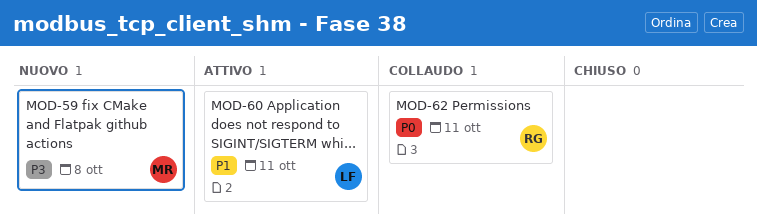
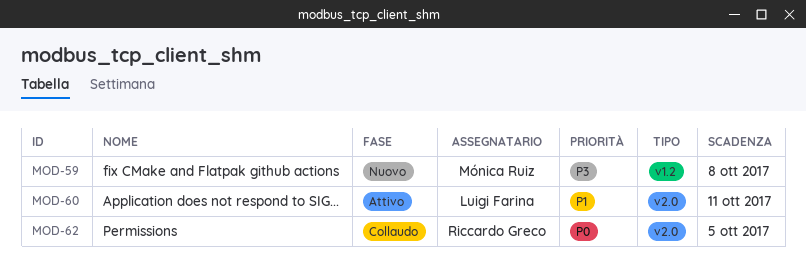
MOD-62, due: Oct 11 -> Oct 5

